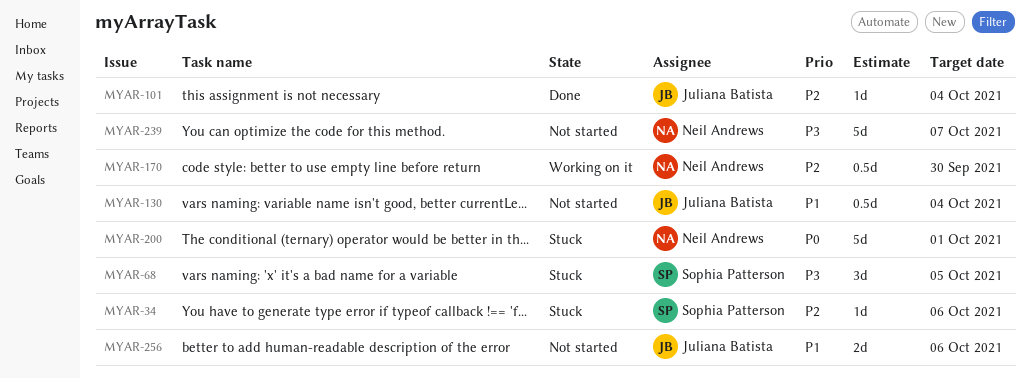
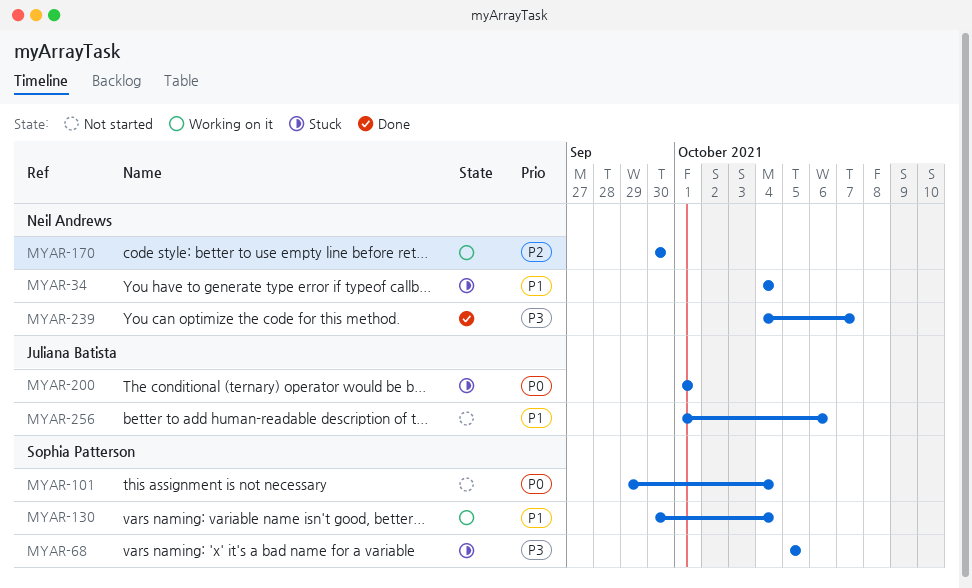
MYAR-34, owner: Sophia Patterson -> Neil Andrews
MYAR-34, priority: P2 -> P1
MYAR-34, due: Oct 6 -> Oct 4
MYAR-101, status: Done -> Not started
MYAR-101, owner: Juliana Batista -> Sophia Patterson
MYAR-101, priority: P2 -> P0
MYAR-130, status: Not started -> Working on it
MYAR-130, owner: Juliana Batista -> Sophia Patterson
MYAR-200, owner: Neil Andrews -> Juliana Batista
MYAR-239, status: Not started -> Done

